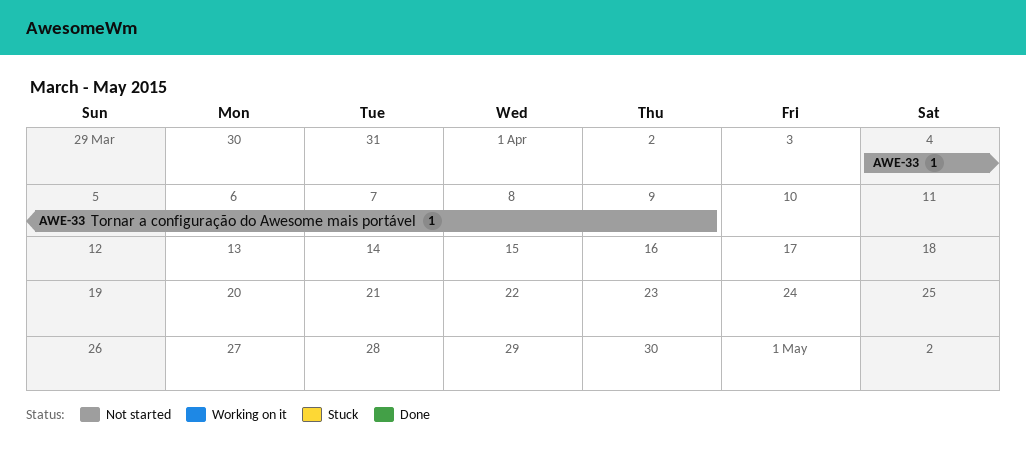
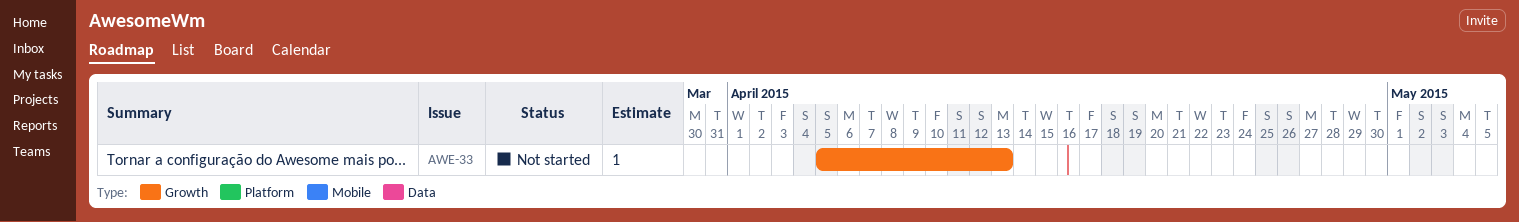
AWE-33, start: Apr 4 -> Apr 5
AWE-33, due: Apr 9 -> Apr 13

